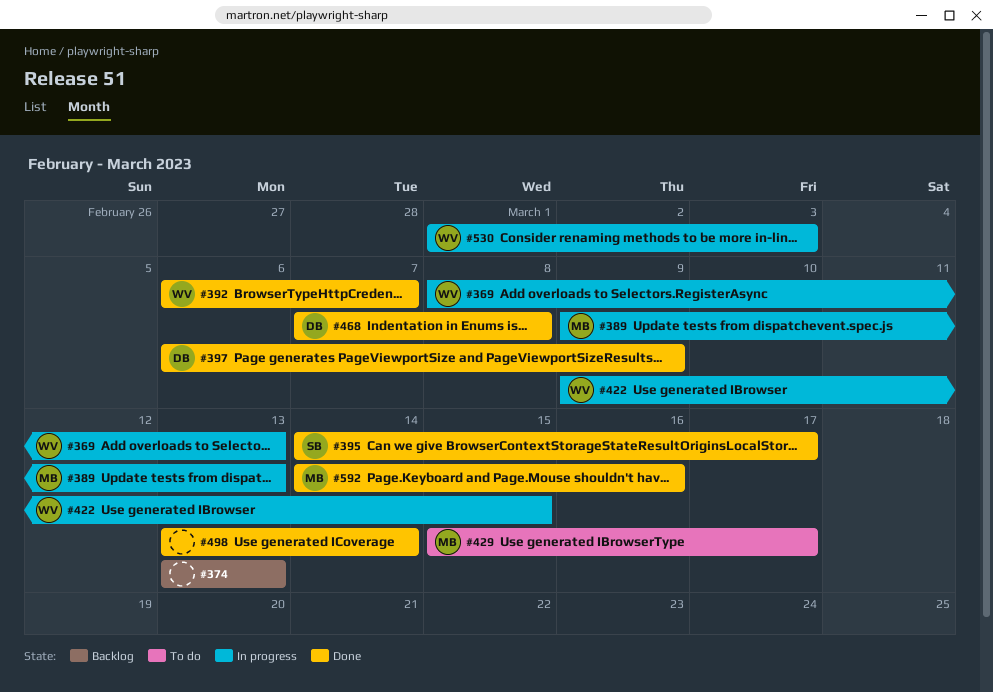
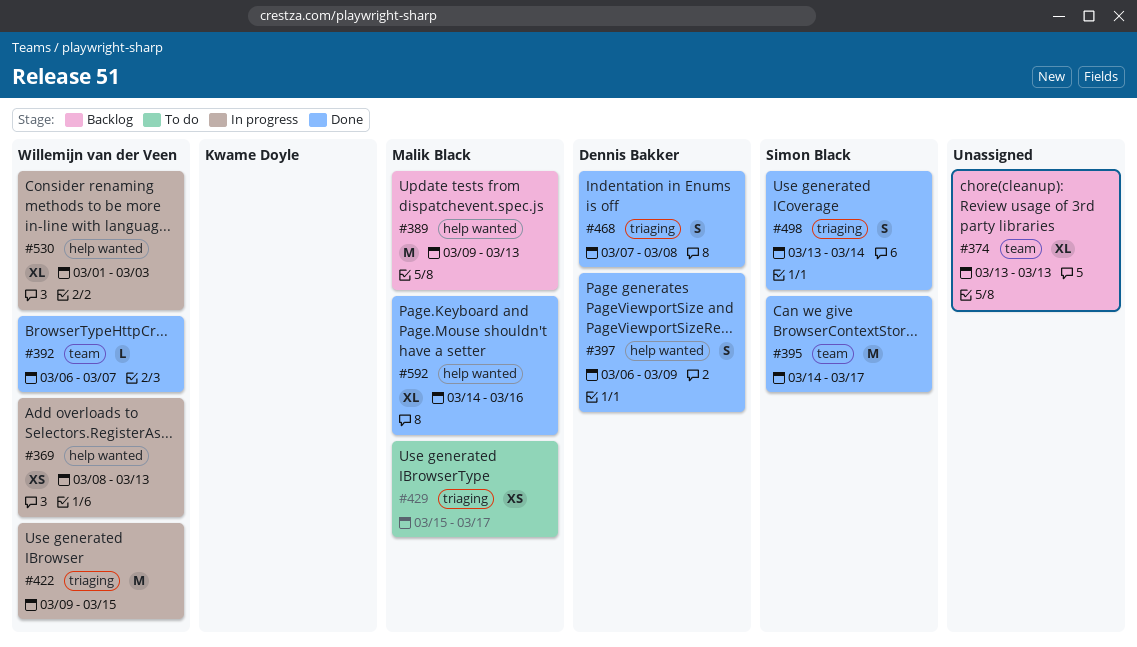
#389, status: In progress -> Backlog
#498, owner: none -> Simon Black

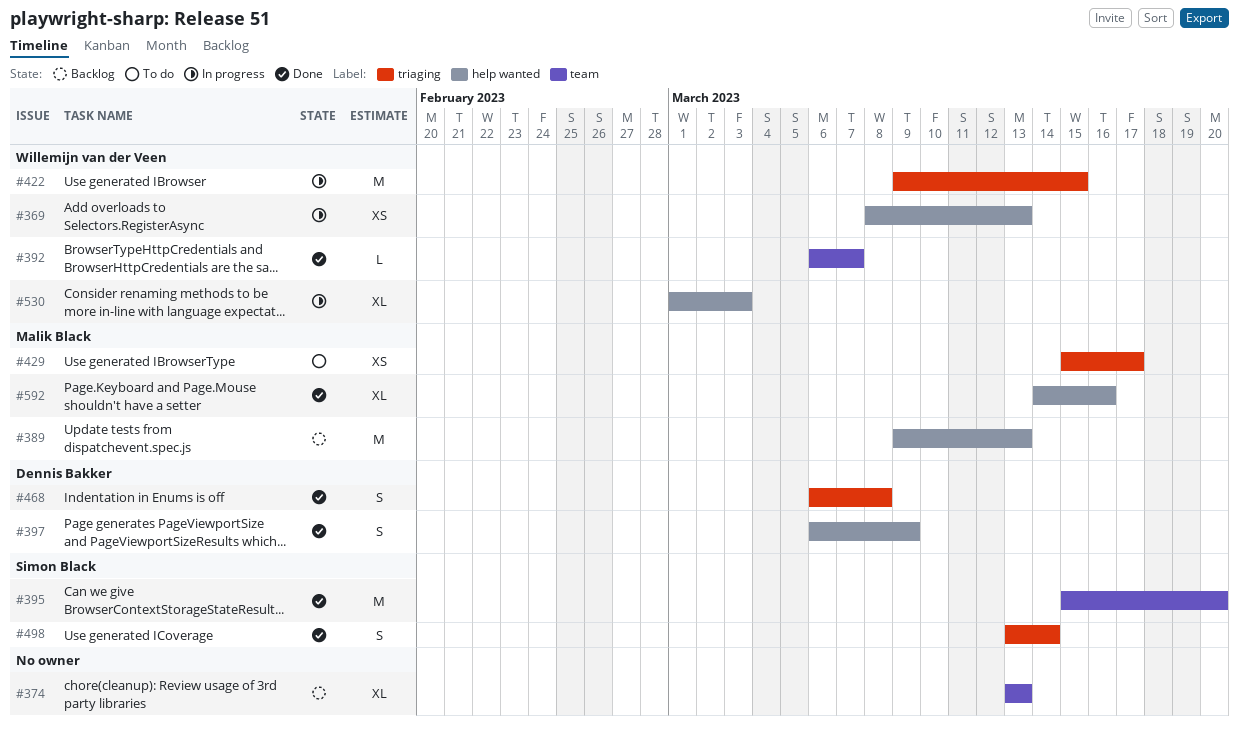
#395, start: Mar 14 -> Mar 15
#395, due: Mar 17 -> Mar 20
#468, start: Mar 7 -> Mar 6

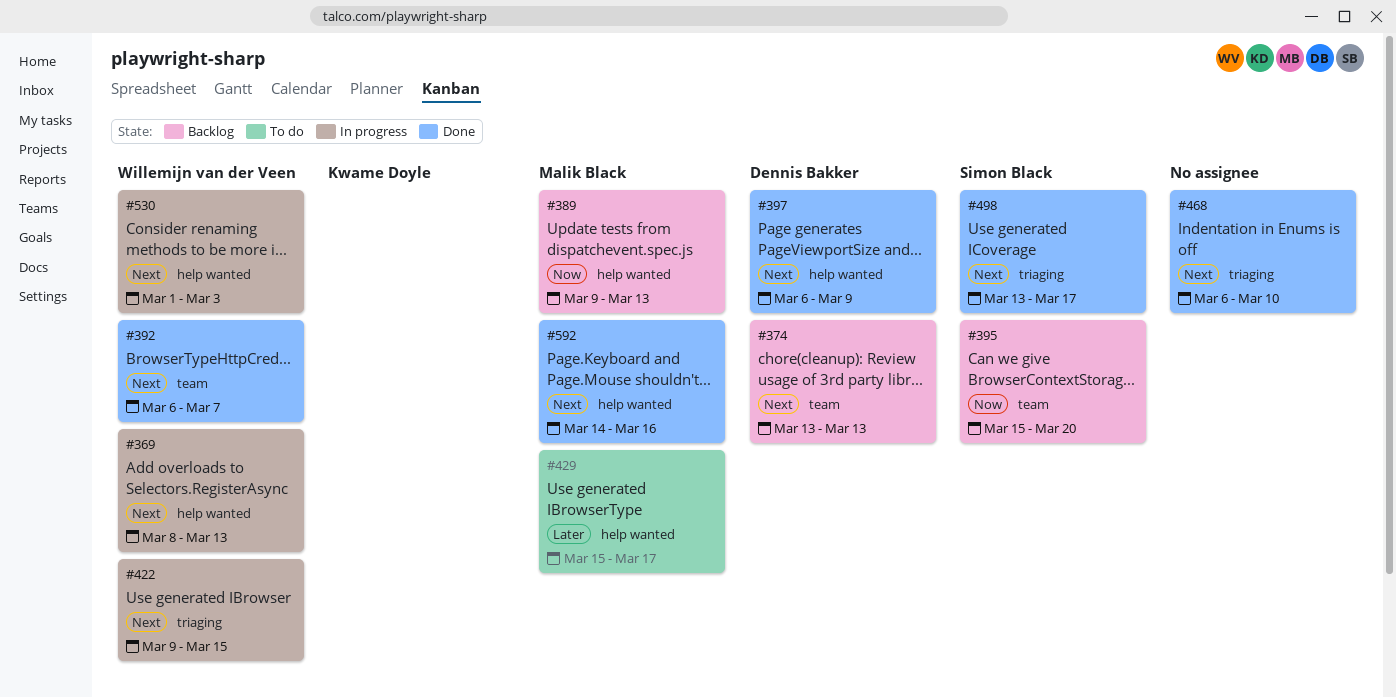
#374, owner: none -> Dennis Bakker
#395, status: Done -> Backlog
#429, label: triaging -> help wanted
#468, owner: Dennis Bakker -> none
#468, due: Mar 8 -> Mar 10
#498, due: Mar 14 -> Mar 17

